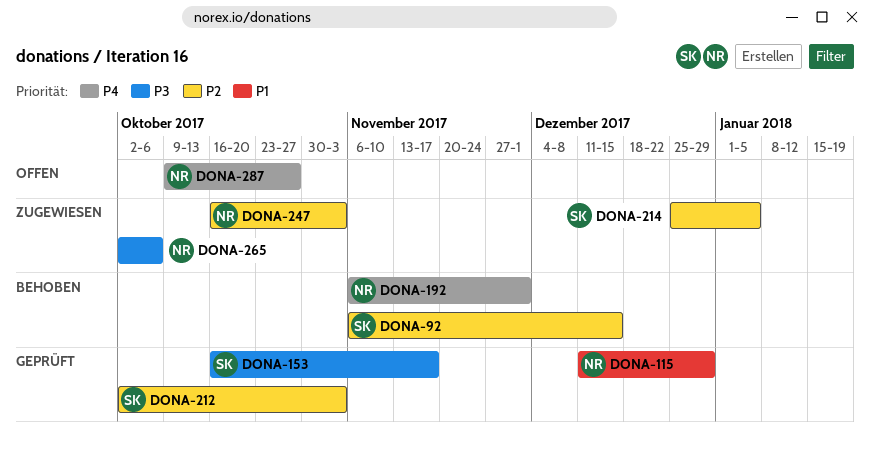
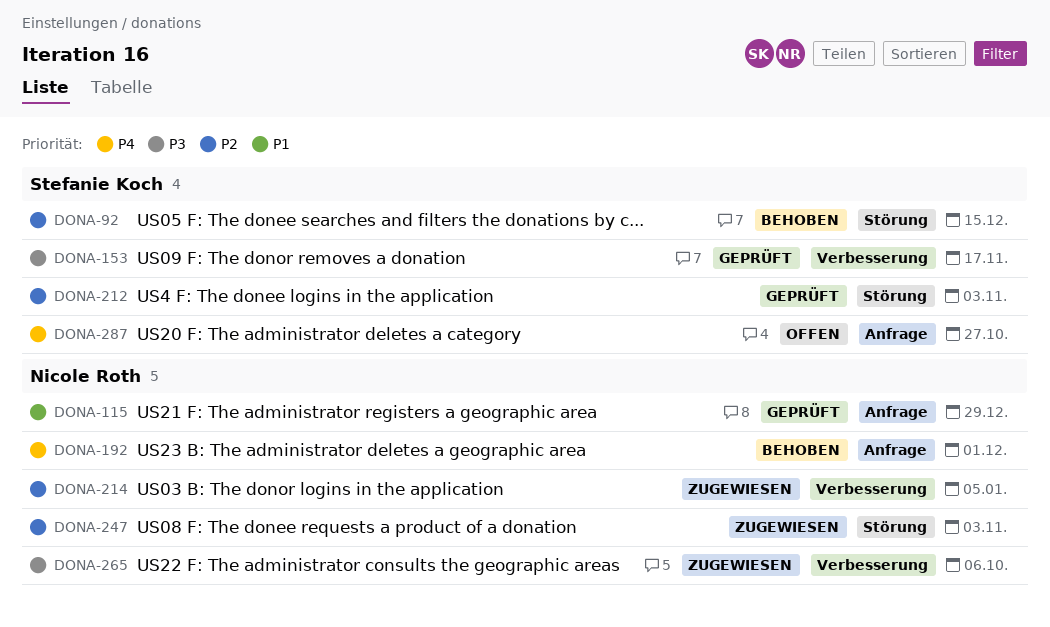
DONA-214, owner: Stefanie Koch -> Nicole Roth
DONA-287, owner: Nicole Roth -> Stefanie Koch

